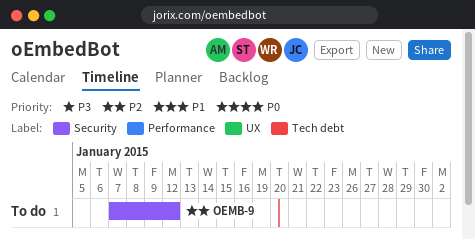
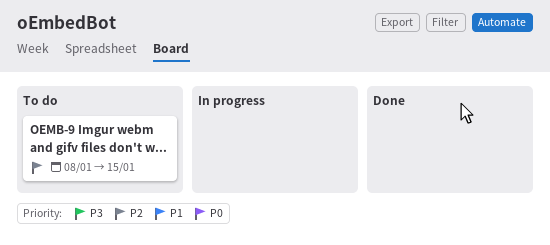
OEMB-9, start: Jan 7 -> Jan 8
OEMB-9, due: Jan 12 -> Jan 15

